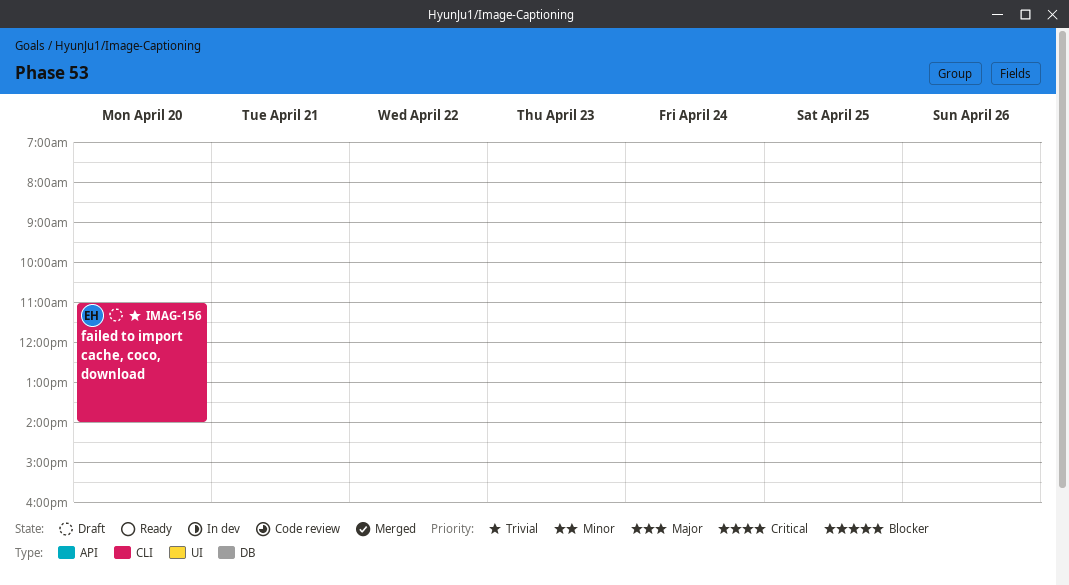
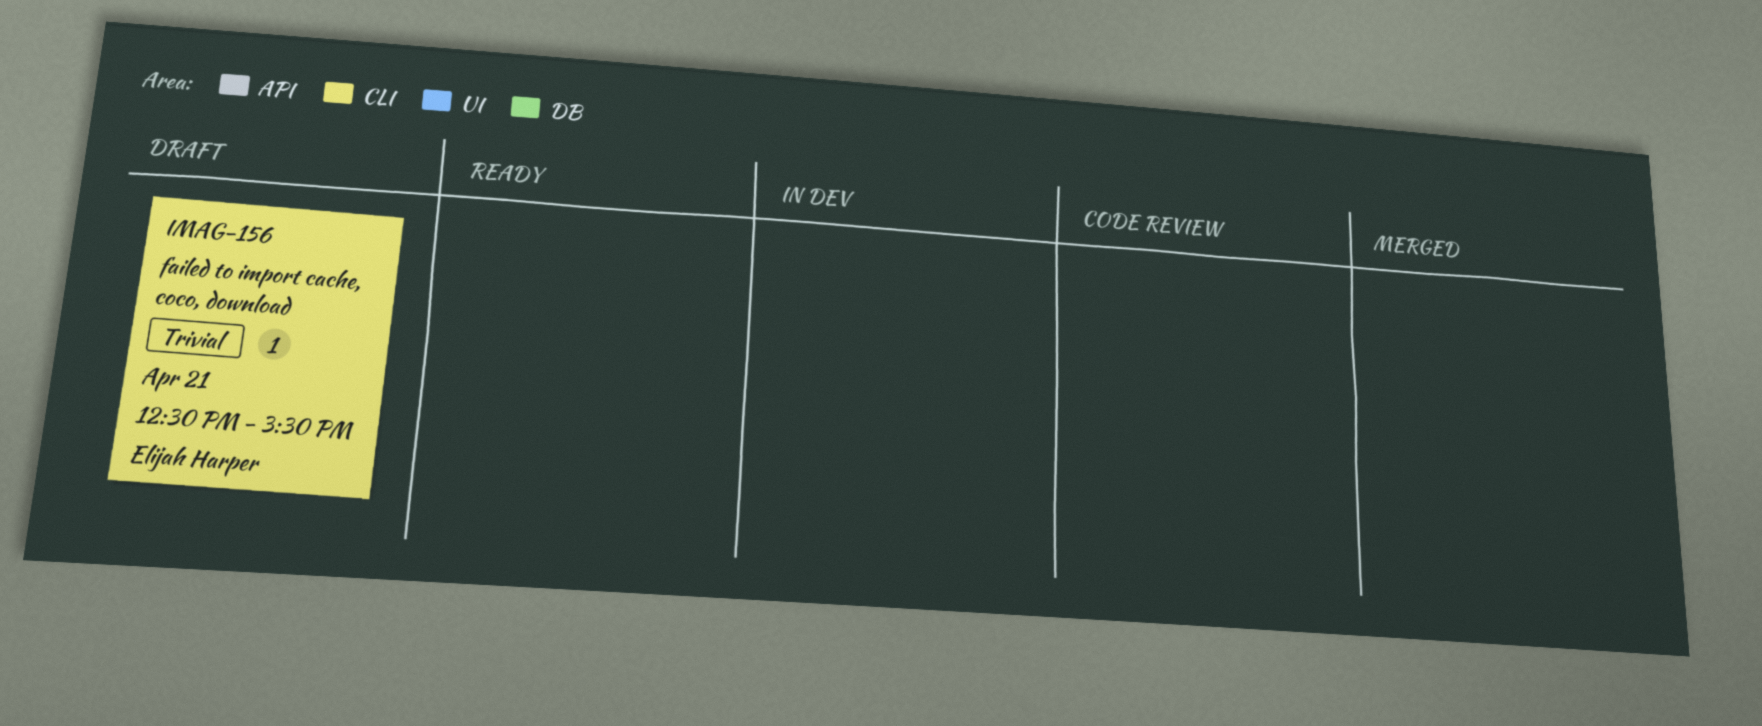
IMAG-156, day: Apr 20 -> Apr 21
IMAG-156, begins: 11:00 -> 12:30
IMAG-156, ends: 14:00 -> 15:30

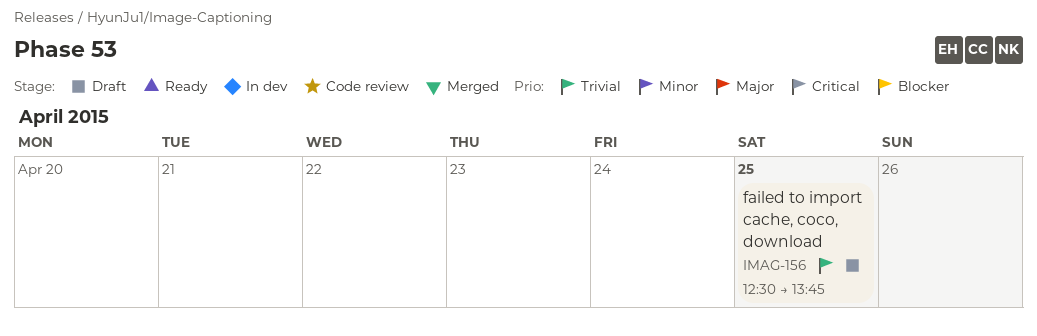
IMAG-156, day: Apr 21 -> Apr 25
IMAG-156, ends: 15:30 -> 13:45

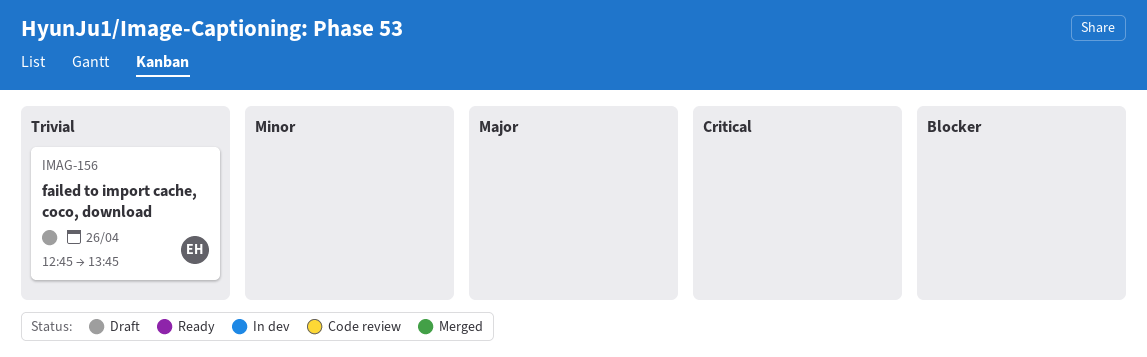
IMAG-156, day: Apr 25 -> Apr 26
IMAG-156, begins: 12:30 -> 12:45

